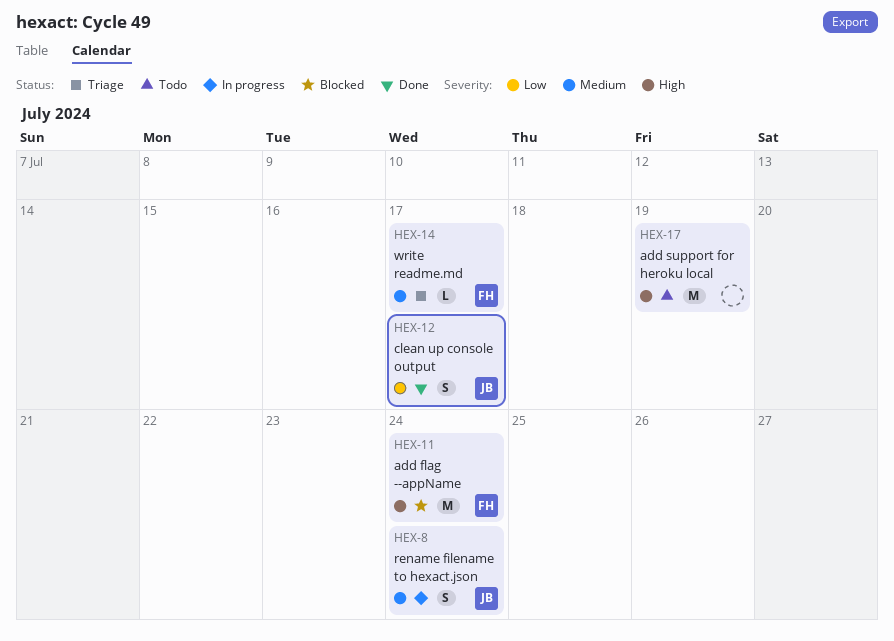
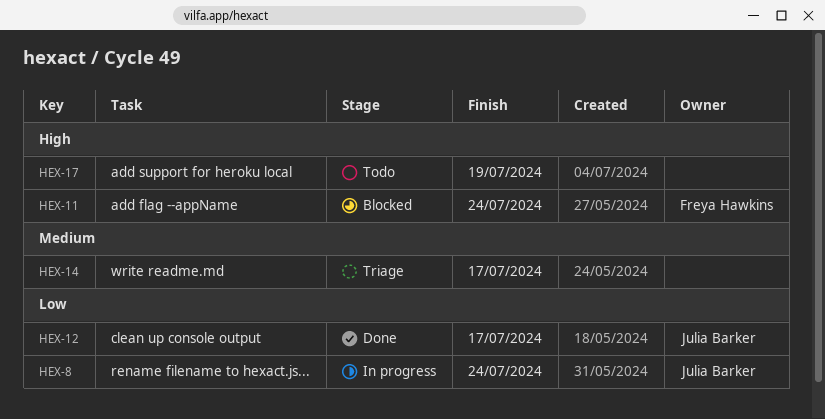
HEX-8, priority: Medium -> Low
HEX-14, owner: Freya Hawkins -> none

